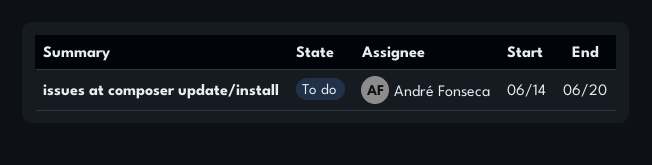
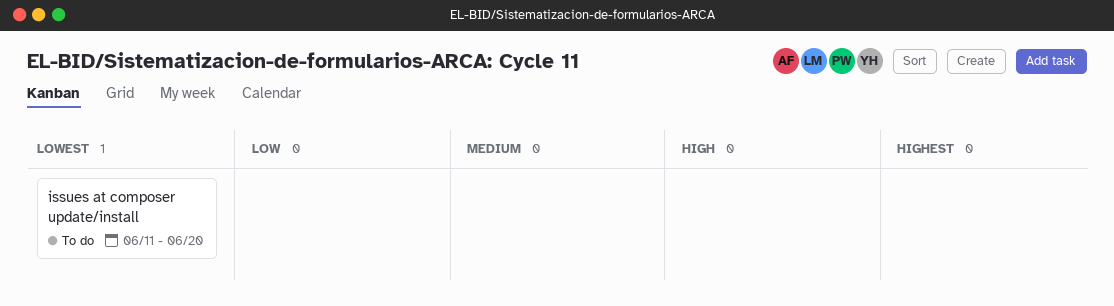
issues at composer update/install, start: Jun 14 -> Jun 11

